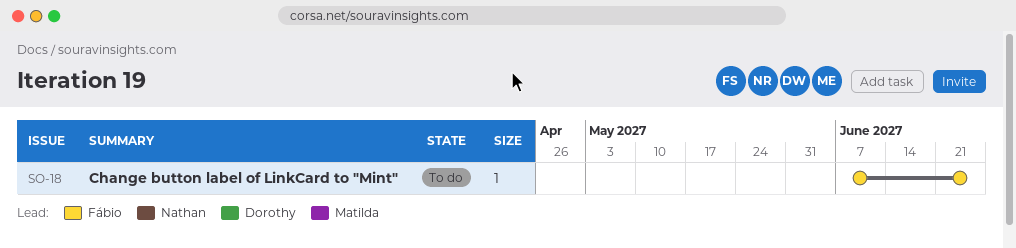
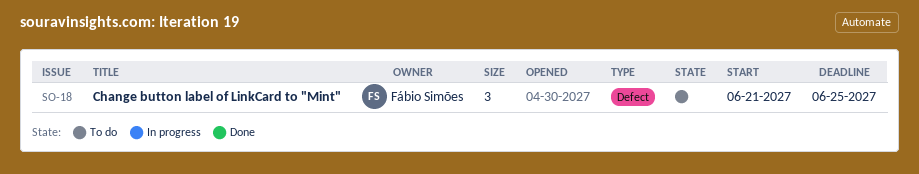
SO-18, estimate: 1 -> 3
SO-18, start: Jun 7 -> Jun 21

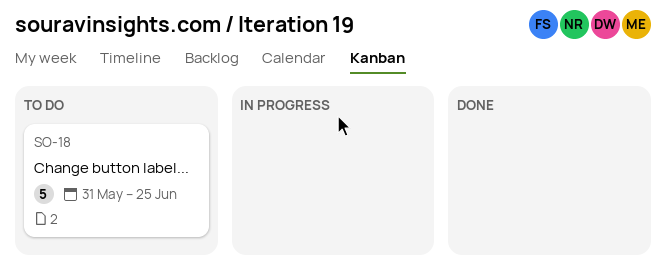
SO-18, estimate: 3 -> 5
SO-18, start: Jun 21 -> May 31

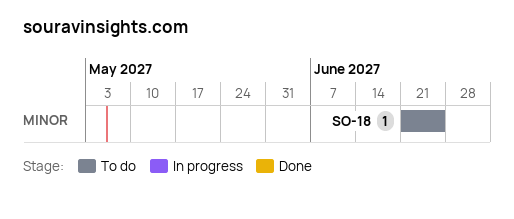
SO-18, estimate: 5 -> 1
SO-18, start: May 31 -> Jun 21

